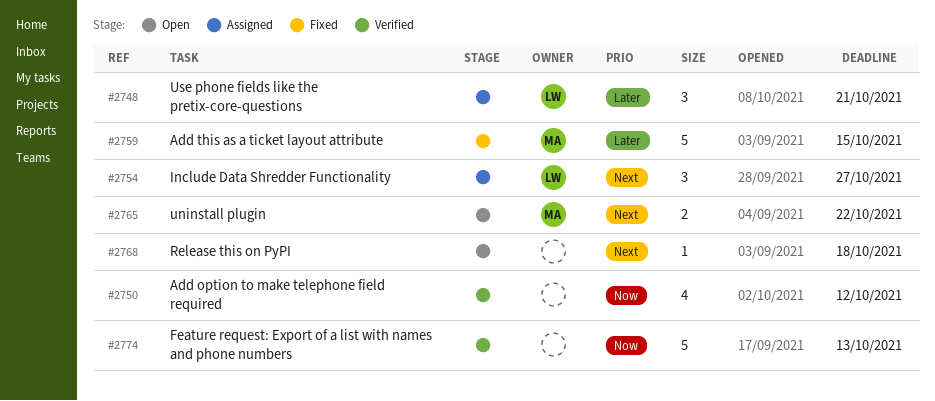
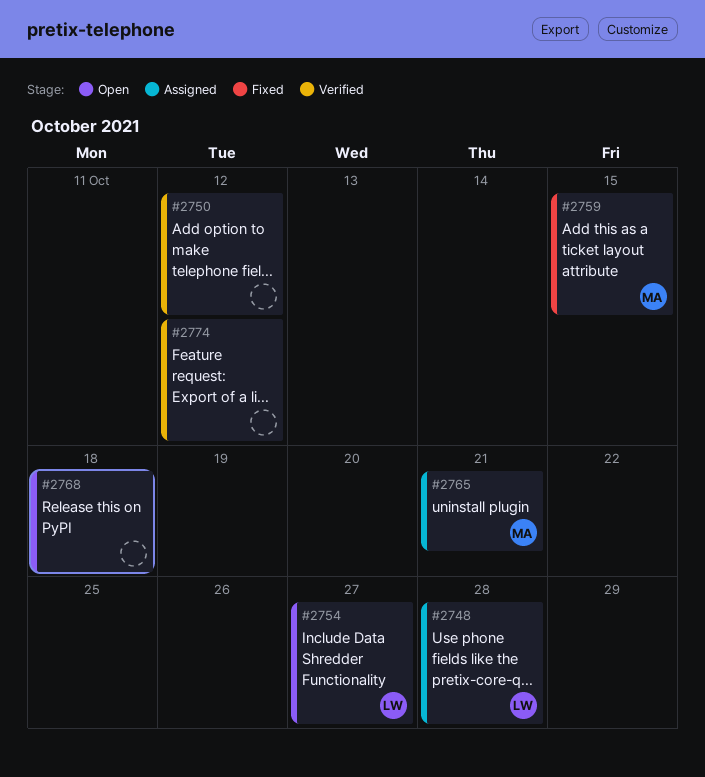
#2748, due: Oct 21 -> Oct 28
#2754, status: Assigned -> Open
#2765, status: Open -> Assigned
#2765, due: Oct 22 -> Oct 21
#2774, due: Oct 13 -> Oct 12

